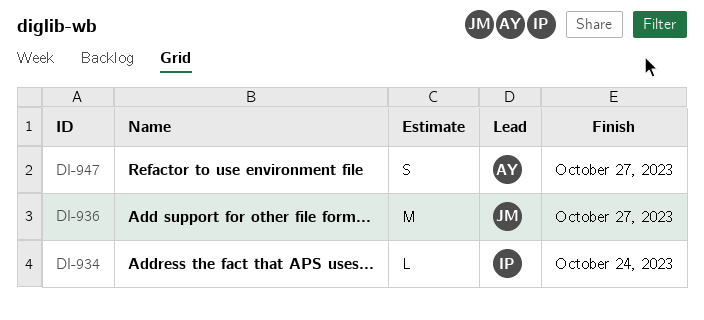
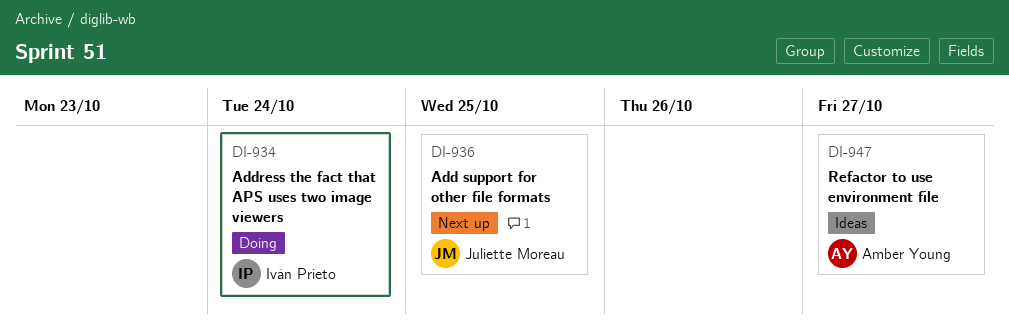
DI-936, due: Oct 27 -> Oct 25

